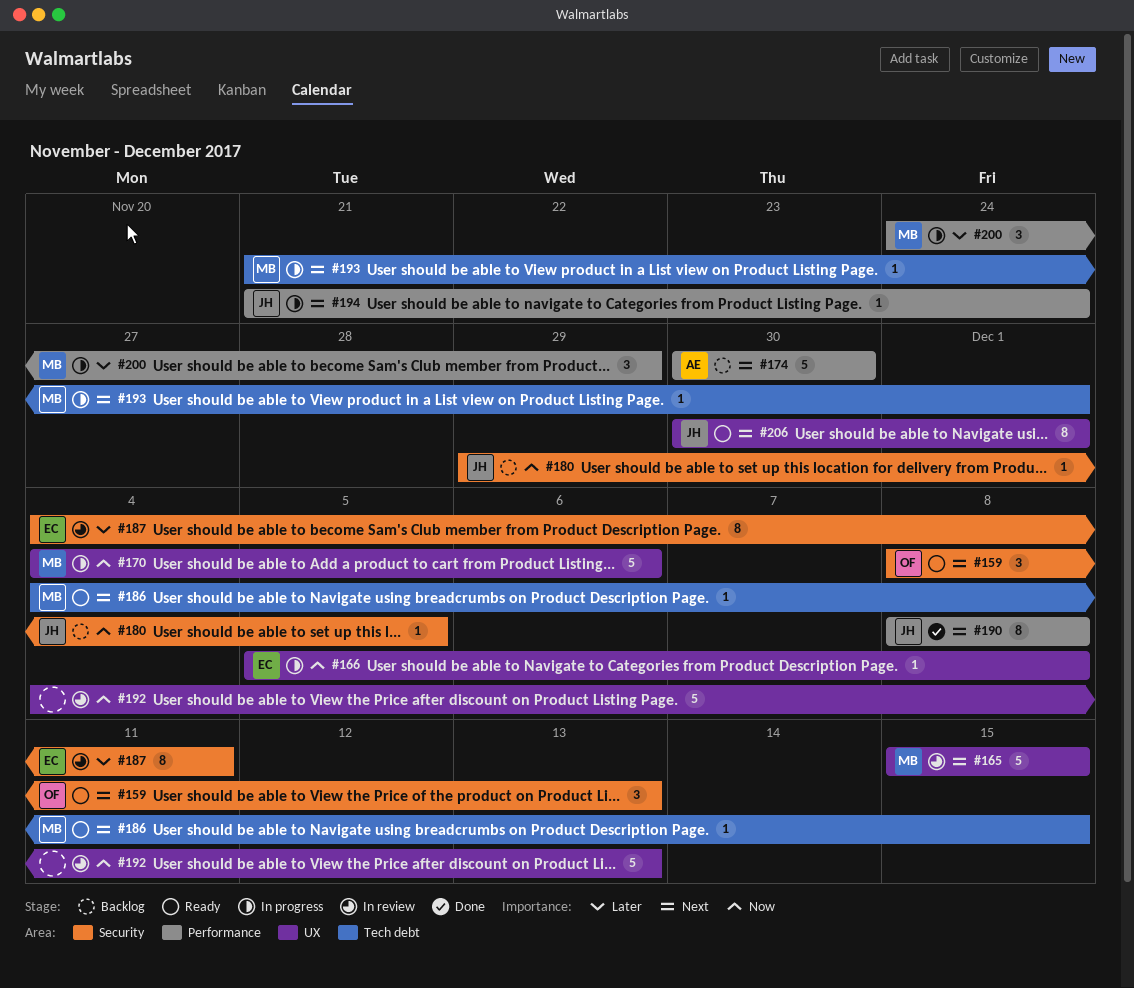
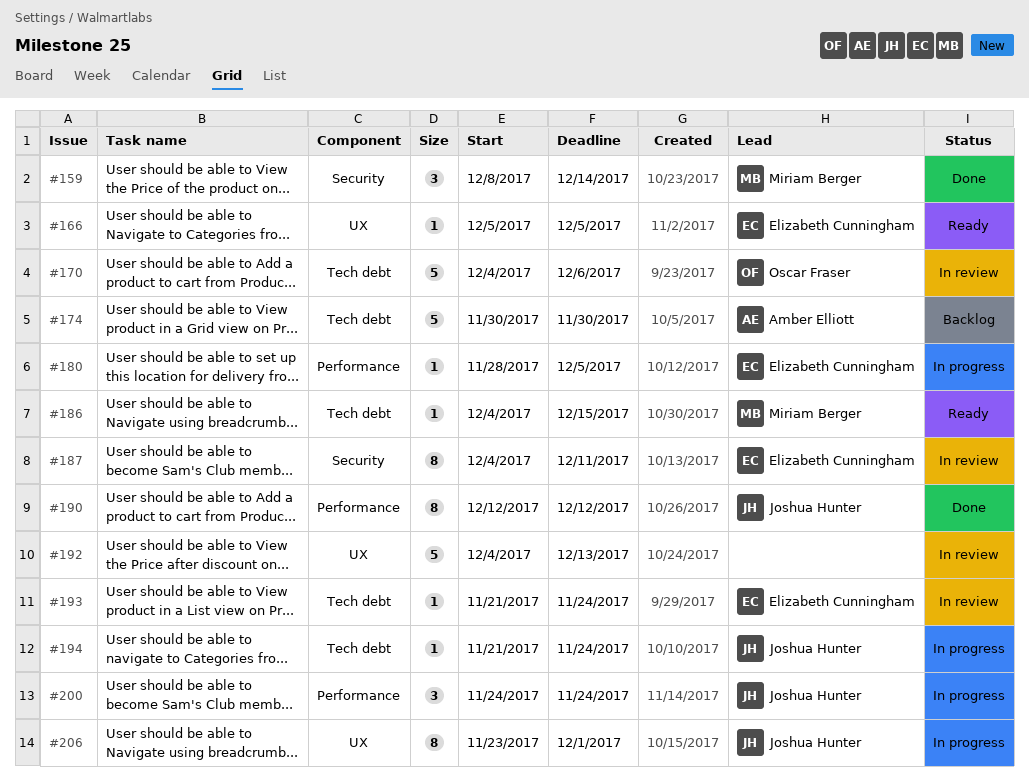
#159, status: Ready -> Done
#159, owner: Oscar Fraser -> Miriam Berger
#159, due: Dec 13 -> Dec 14
#165: present -> none
#166, status: In progress -> Ready
#166, due: Dec 8 -> Dec 5
#170, status: In progress -> In review
#170, owner: Miriam Berger -> Oscar Fraser
#170, label: UX -> Tech debt
#174, label: Performance -> Tech debt
#180, status: Backlog -> In progress
#180, owner: Joshua Hunter -> Elizabeth Cunningham
#180, label: Security -> Performance
#180, start: Nov 29 -> Nov 28
#190, start: Dec 8 -> Dec 12
#190, due: Dec 8 -> Dec 12
#193, status: In progress -> In review
#193, owner: Miriam Berger -> Elizabeth Cunningham
#193, due: Dec 1 -> Nov 24
#194, label: Performance -> Tech debt
#200, owner: Miriam Berger -> Joshua Hunter
#200, due: Nov 29 -> Nov 24
#206, status: Ready -> In progress
#206, start: Nov 30 -> Nov 23

